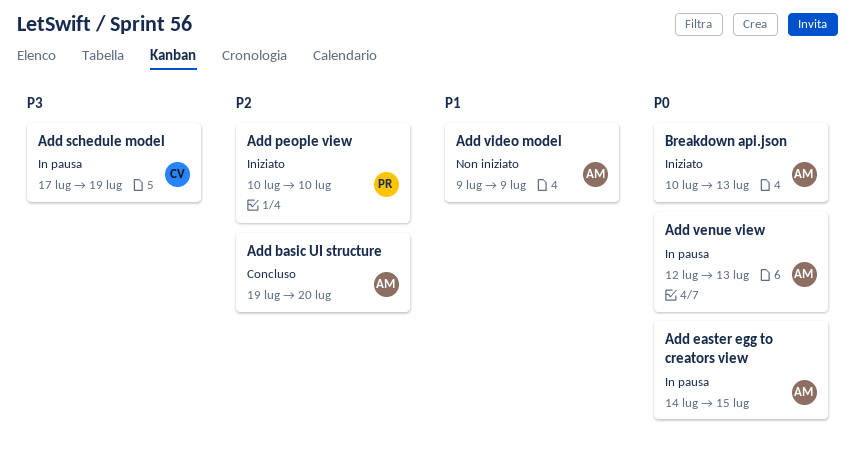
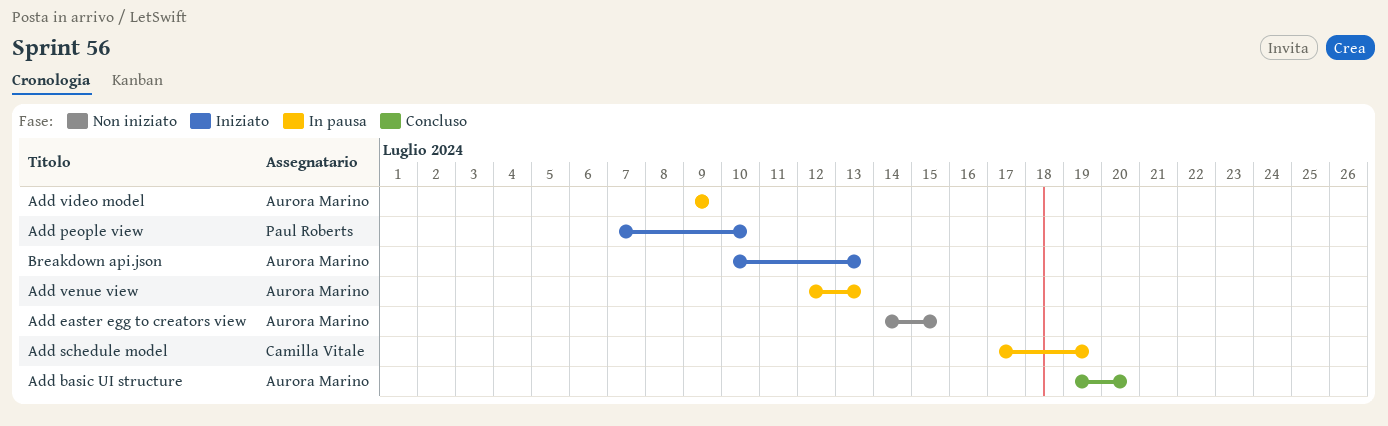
Add easter egg to creators view, status: In pausa -> Non iniziato
Add people view, start: Jul 10 -> Jul 7
Add video model, status: Non iniziato -> In pausa

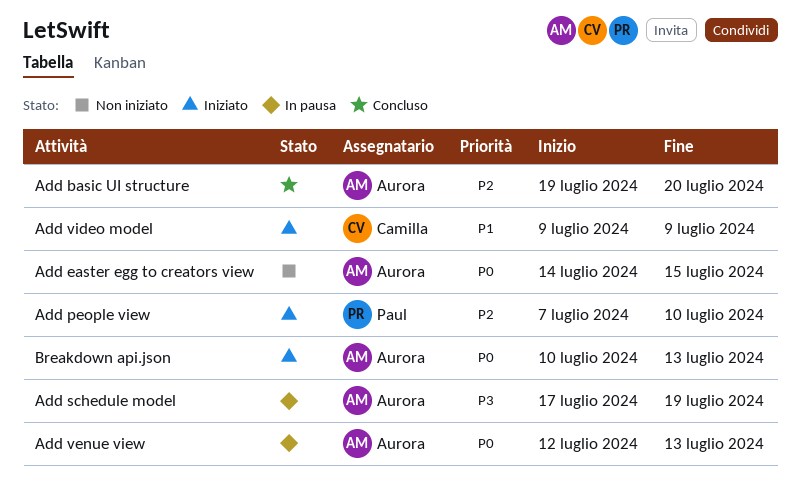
Add schedule model, owner: Camilla Vitale -> Aurora Marino
Add video model, status: In pausa -> Iniziato
Add video model, owner: Aurora Marino -> Camilla Vitale

